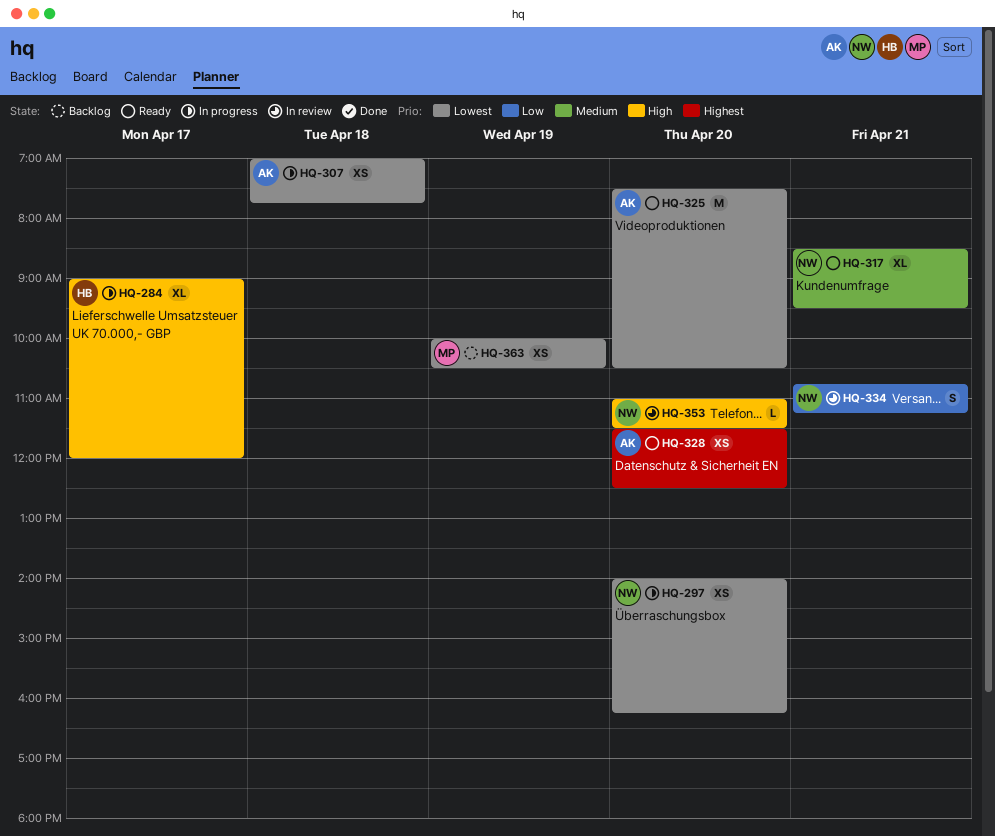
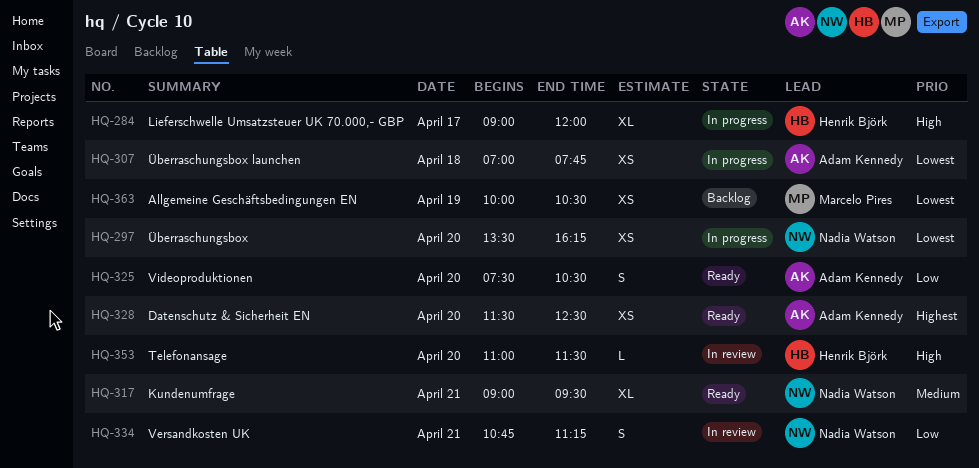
HQ-297, begins: 14:00 -> 13:30
HQ-317, begins: 08:30 -> 09:00
HQ-325, priority: Lowest -> Low
HQ-325, estimate: M -> S
HQ-353, owner: Nadia Watson -> Henrik Björk

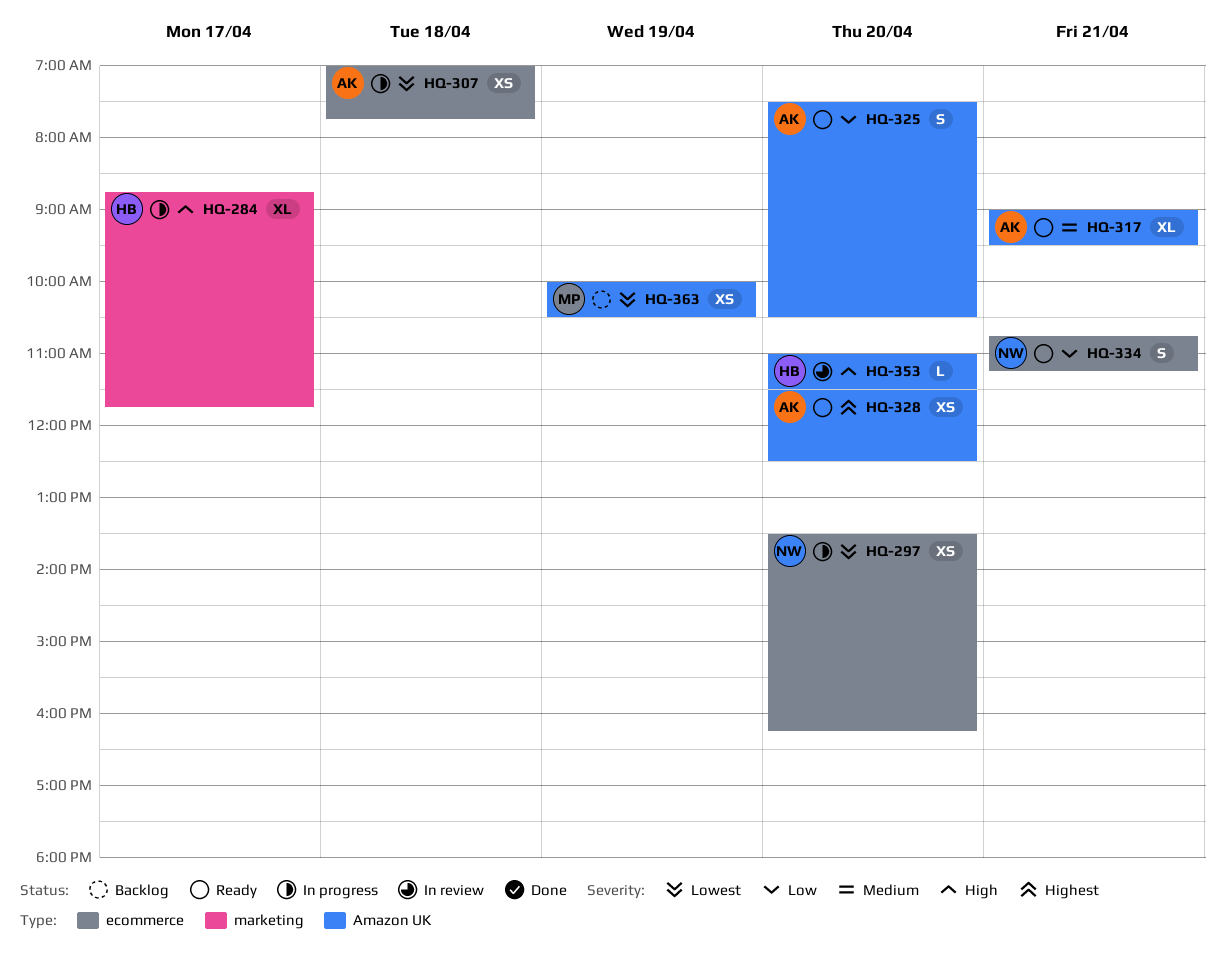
HQ-284, begins: 09:00 -> 08:45
HQ-284, ends: 12:00 -> 11:45
HQ-317, owner: Nadia Watson -> Adam Kennedy
HQ-334, status: In review -> Ready

